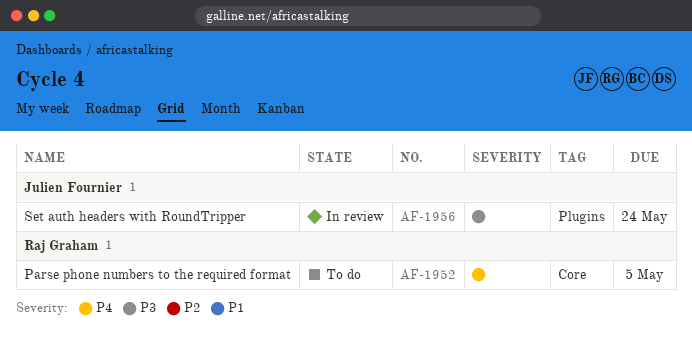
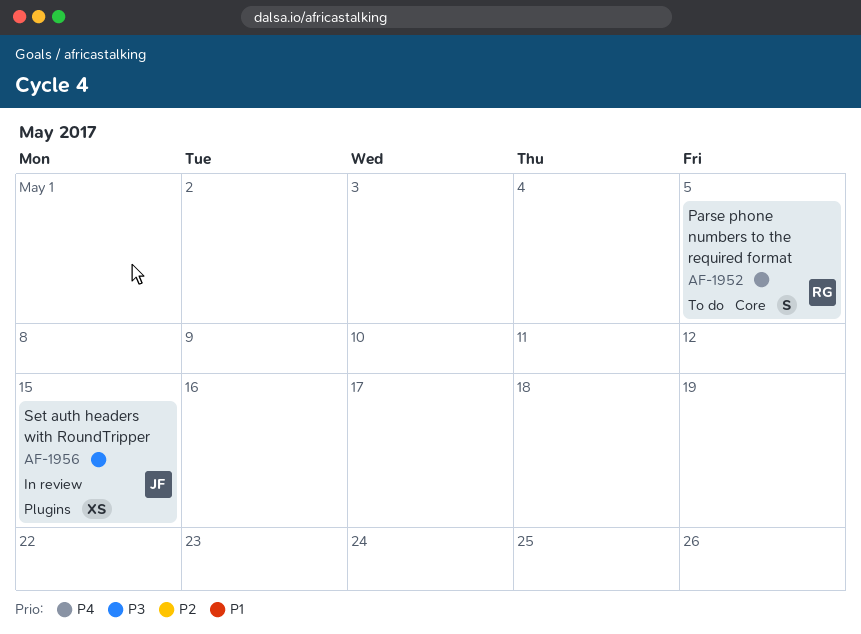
AF-1956, due: May 24 -> May 15

